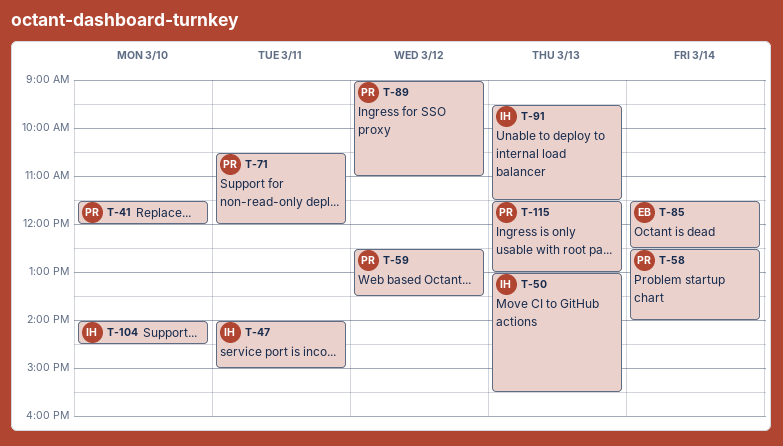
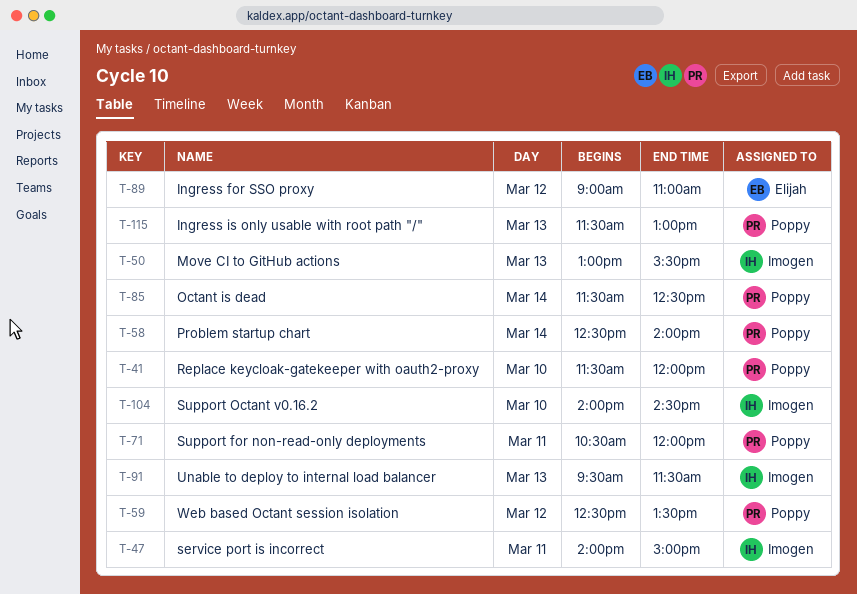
T-85, owner: Elijah -> Poppy
T-89, owner: Poppy -> Elijah

